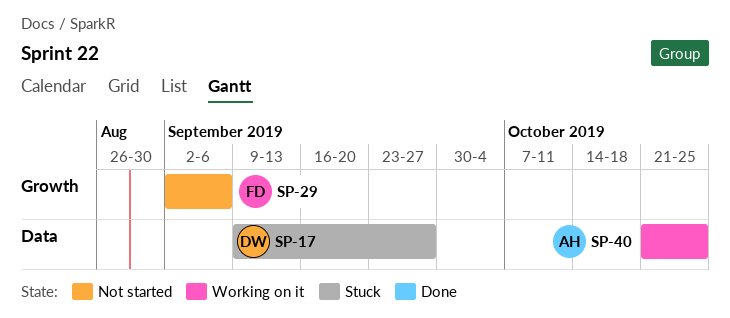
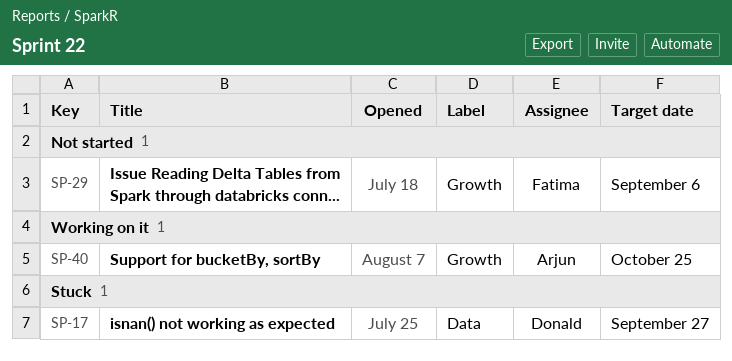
SP-40, label: Data -> Growth

